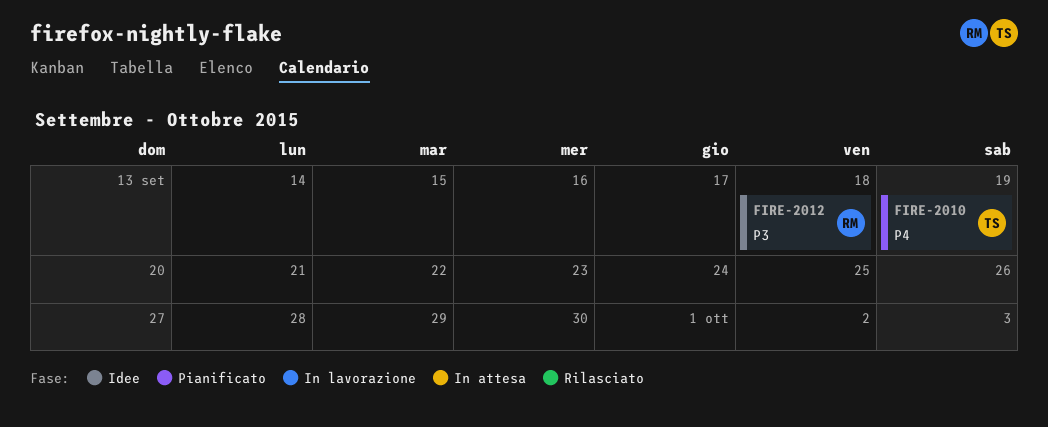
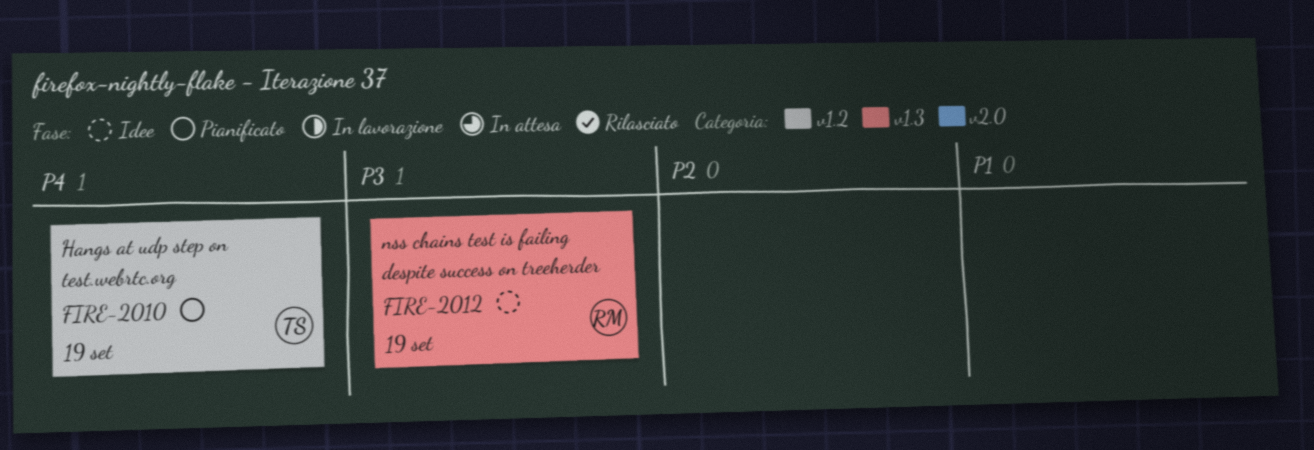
FIRE-2012, due: Sep 18 -> Sep 19

